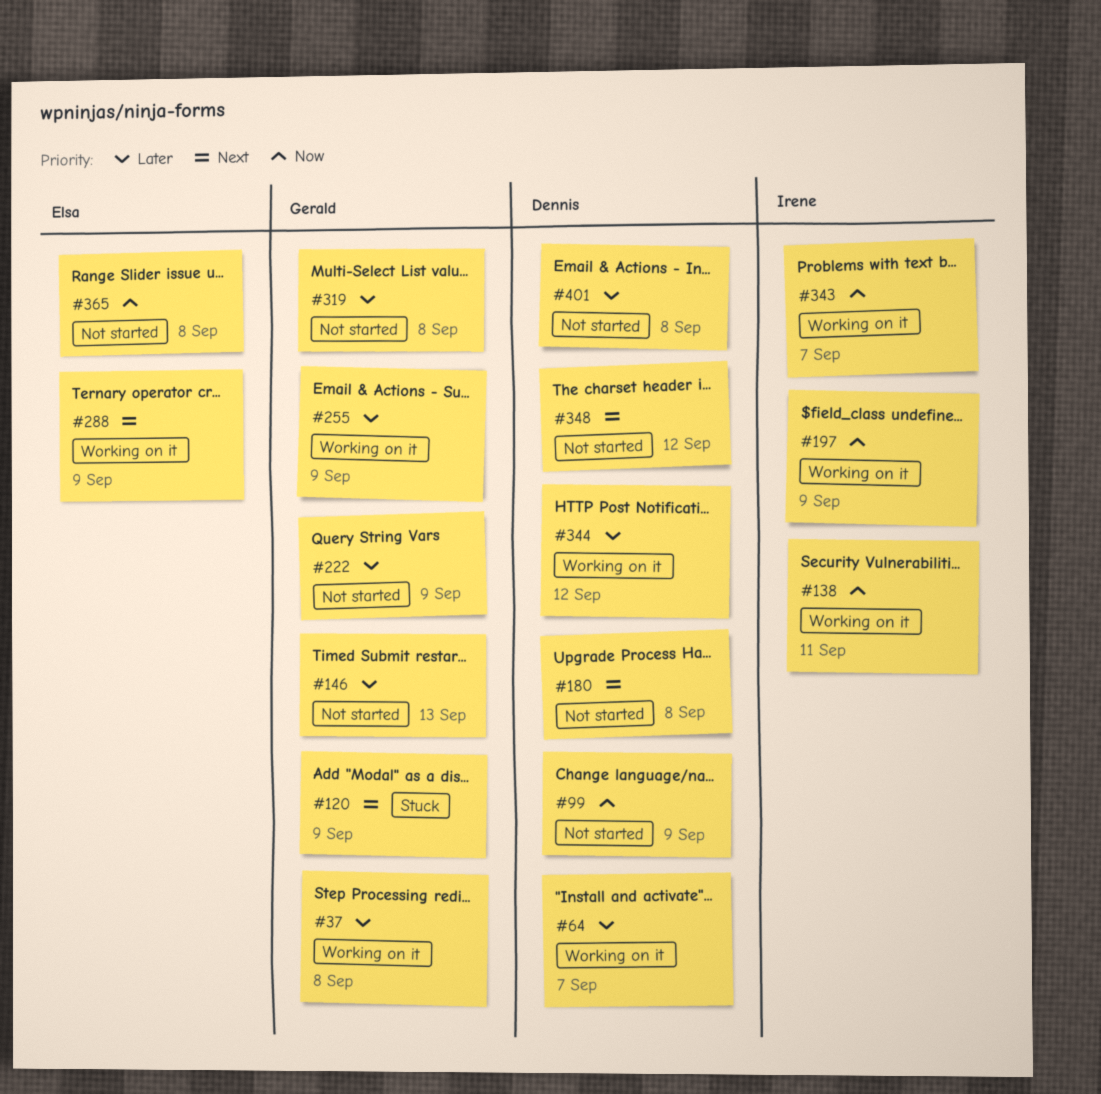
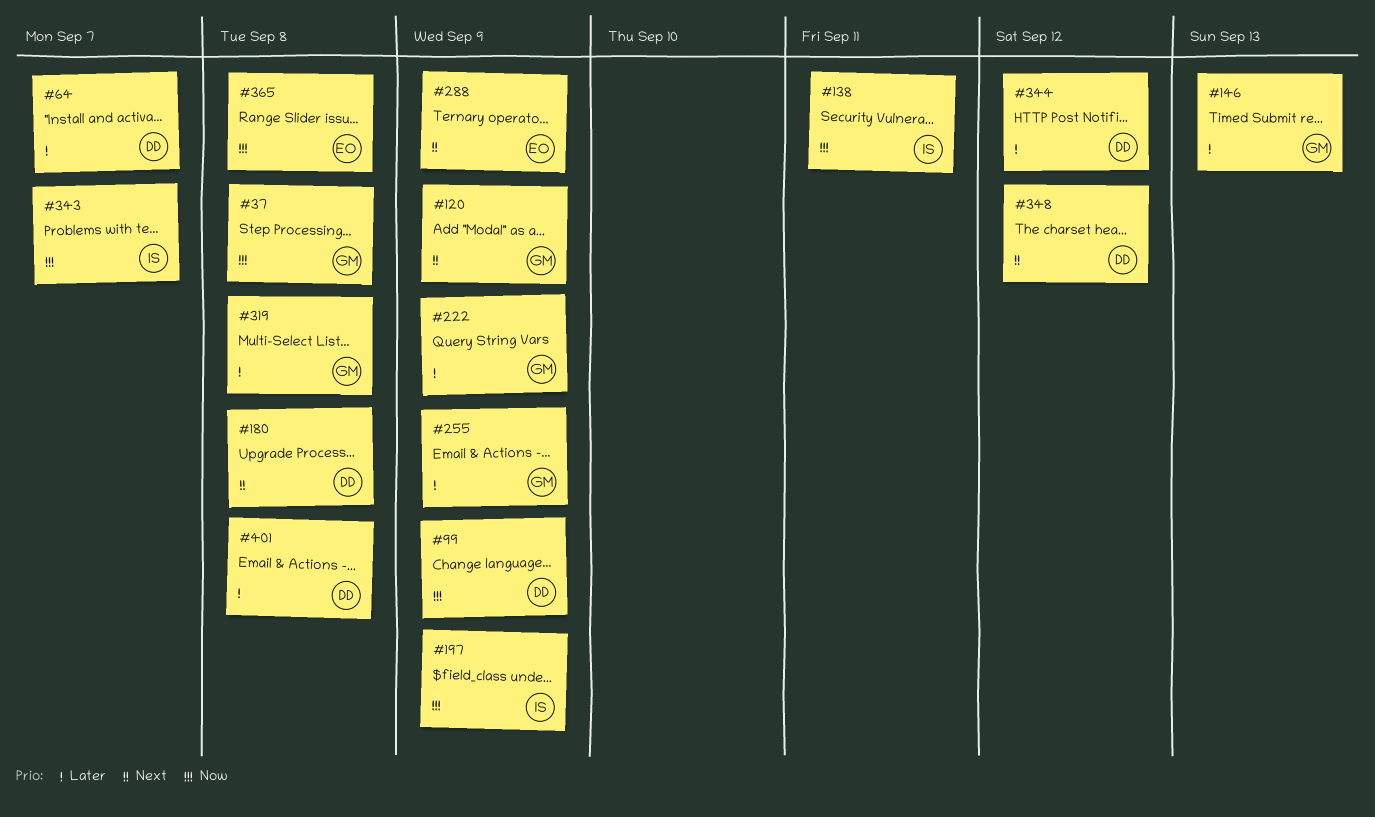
#37, priority: Later -> Now

